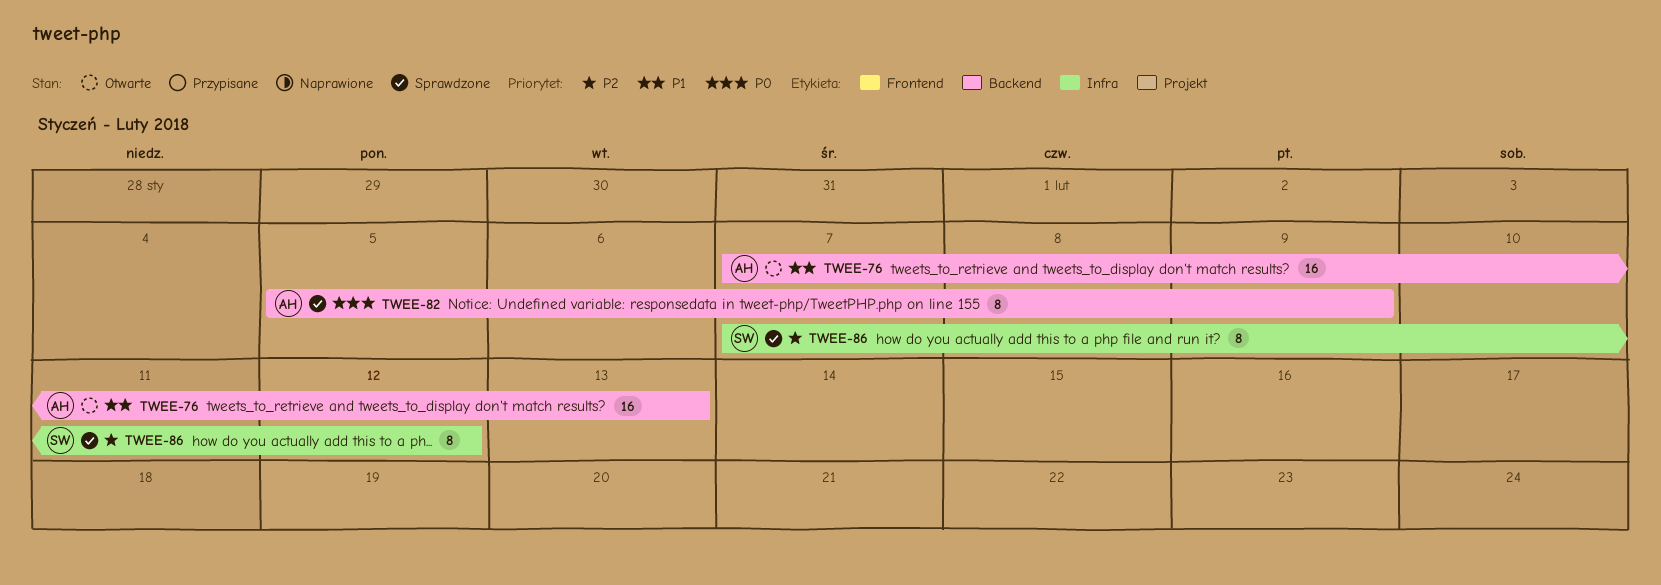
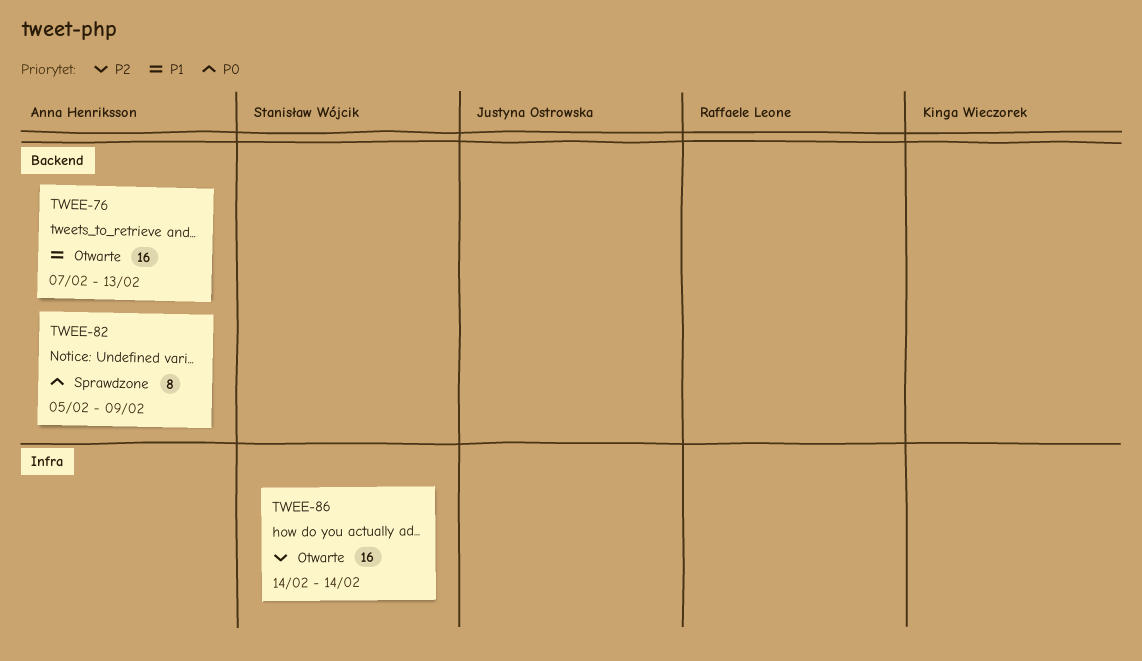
TWEE-86, status: Sprawdzone -> Otwarte
TWEE-86, estimate: 8 -> 16
TWEE-86, start: Feb 7 -> Feb 14
TWEE-86, due: Feb 12 -> Feb 14

